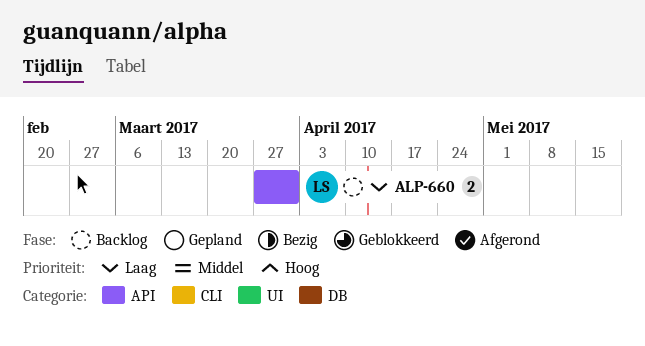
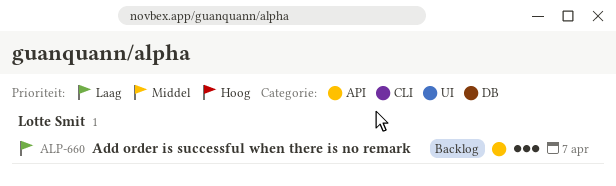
ALP-660, estimate: 2 -> 3
ALP-660, due: Mar 31 -> Apr 7

